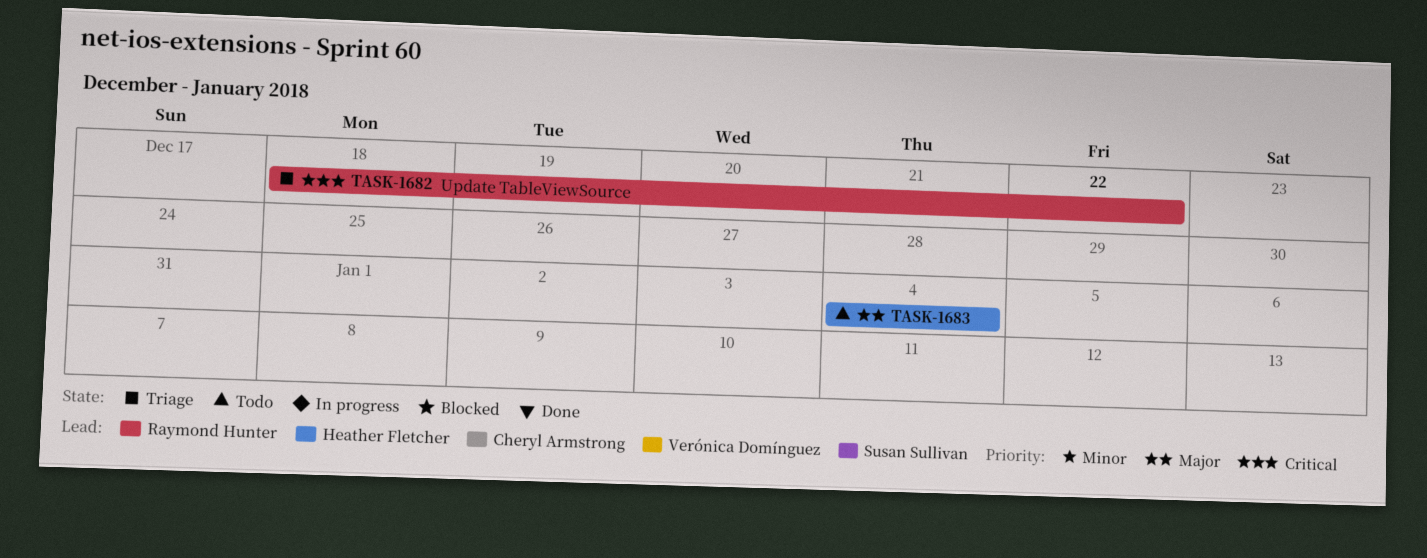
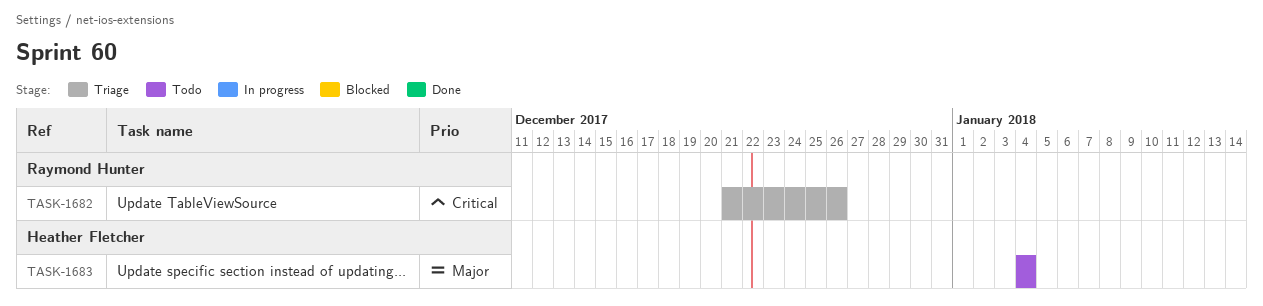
TASK-1682, start: Dec 18 -> Dec 21
TASK-1682, due: Dec 22 -> Dec 26

